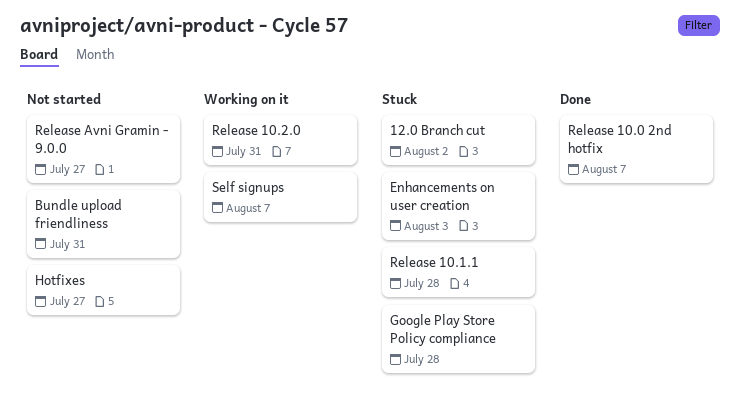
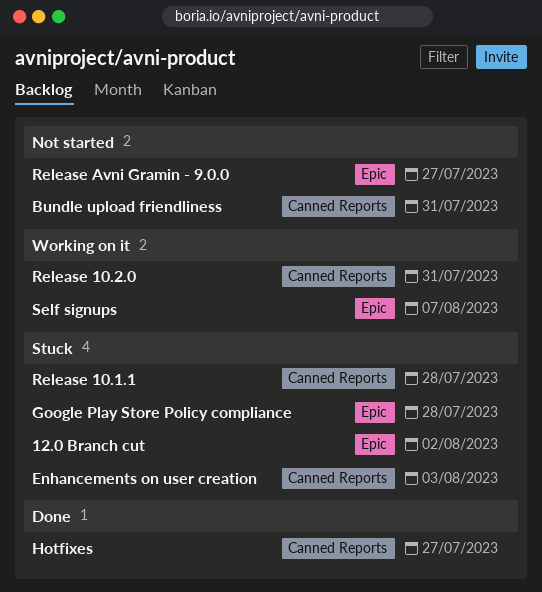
Hotfixes, status: Not started -> Done
Release 10.0 2nd hotfix: present -> none

